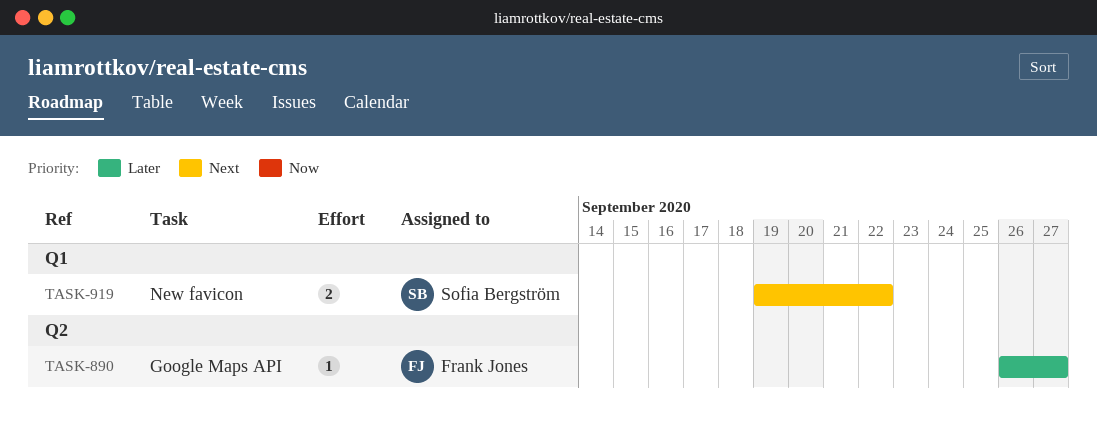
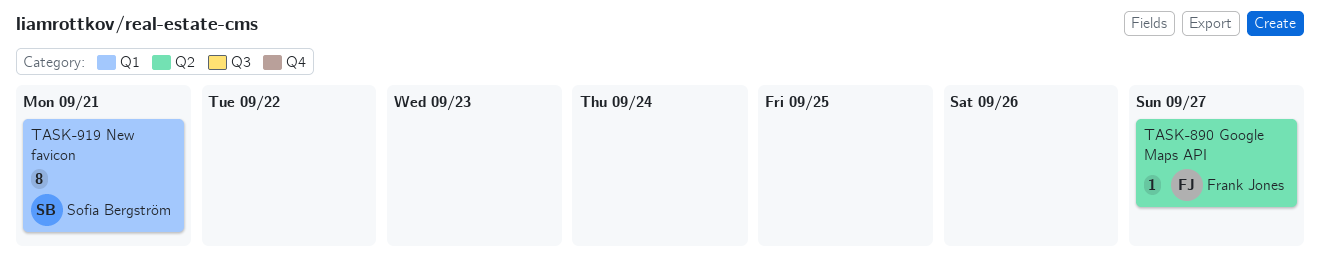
TASK-919, estimate: 2 -> 8
TASK-919, due: Sep 22 -> Sep 21

